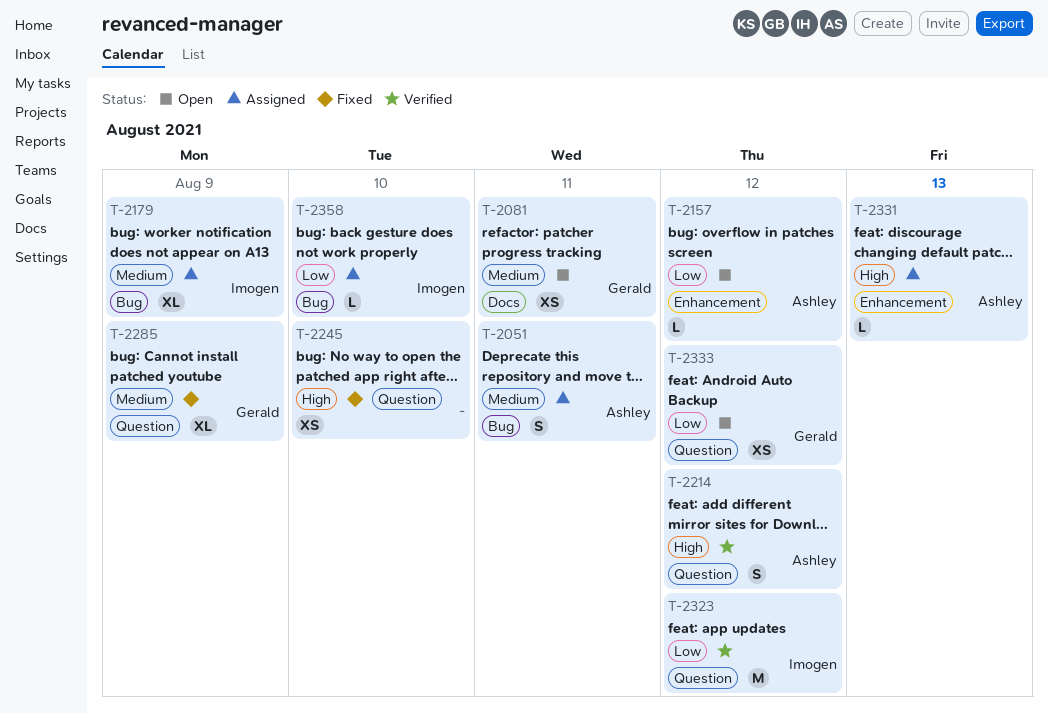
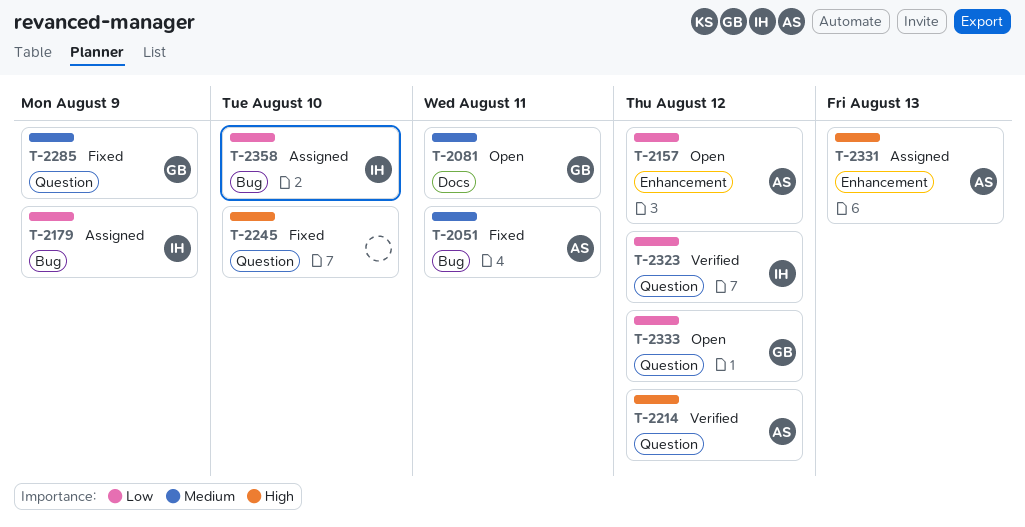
T-2051, status: Assigned -> Fixed
T-2179, priority: Medium -> Low

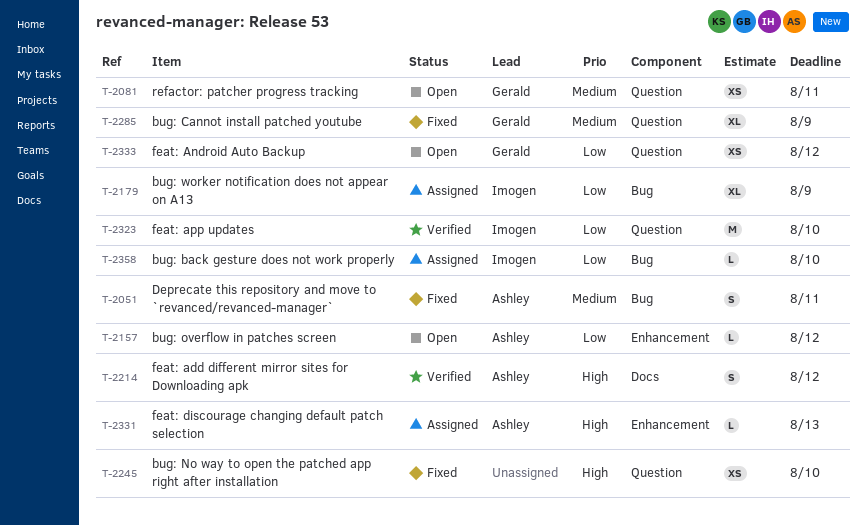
T-2081, label: Docs -> Question
T-2214, label: Question -> Docs
T-2323, due: Aug 12 -> Aug 10

